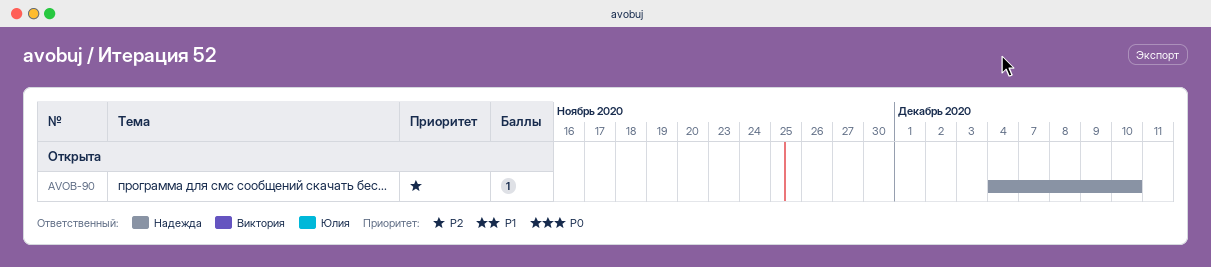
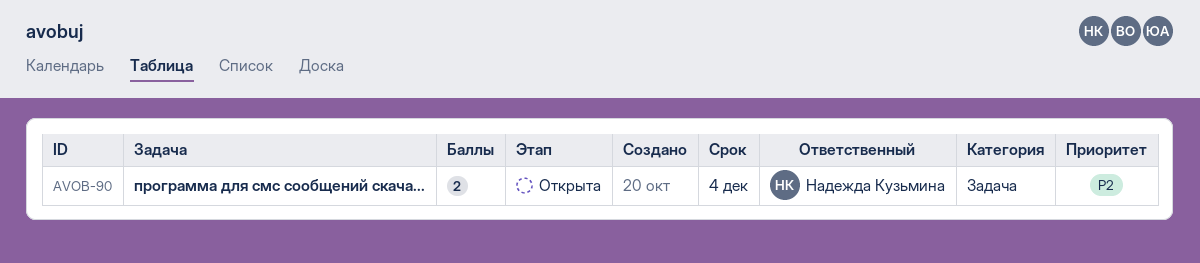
AVOB-90, estimate: 1 -> 2
AVOB-90, due: Dec 10 -> Dec 4

